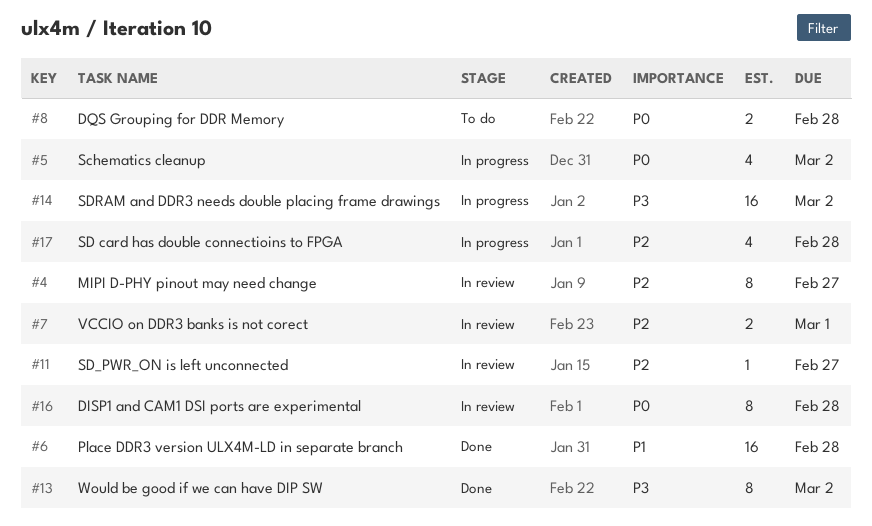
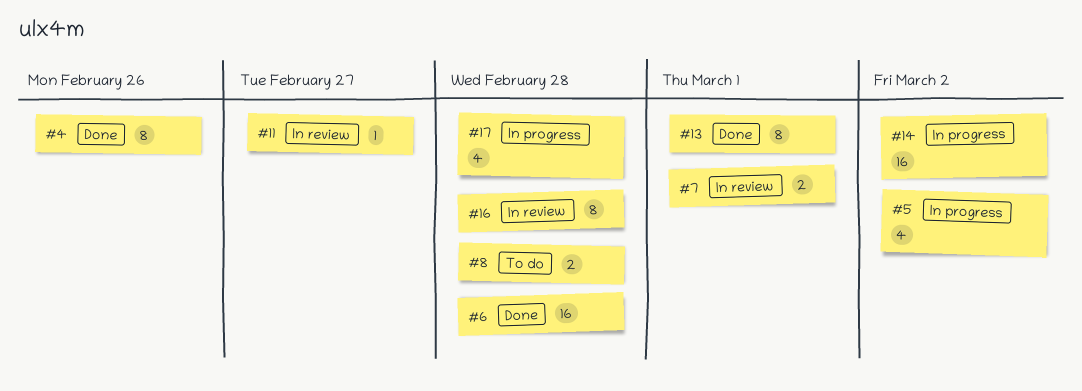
#4, status: In review -> Done
#4, due: Feb 27 -> Feb 26
#13, due: Mar 2 -> Mar 1

